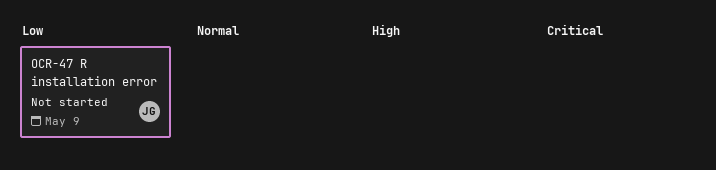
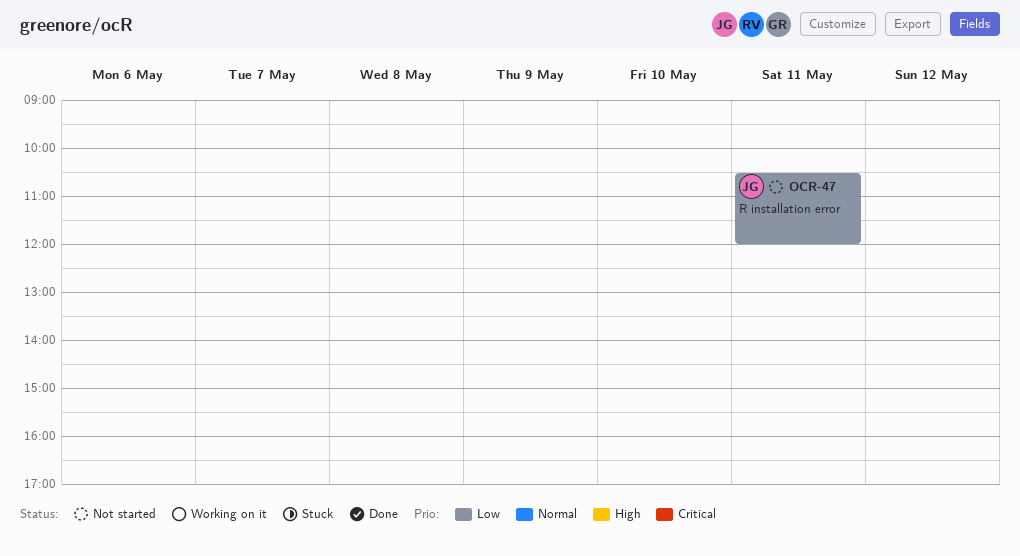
OCR-47, day: May 9 -> May 11

